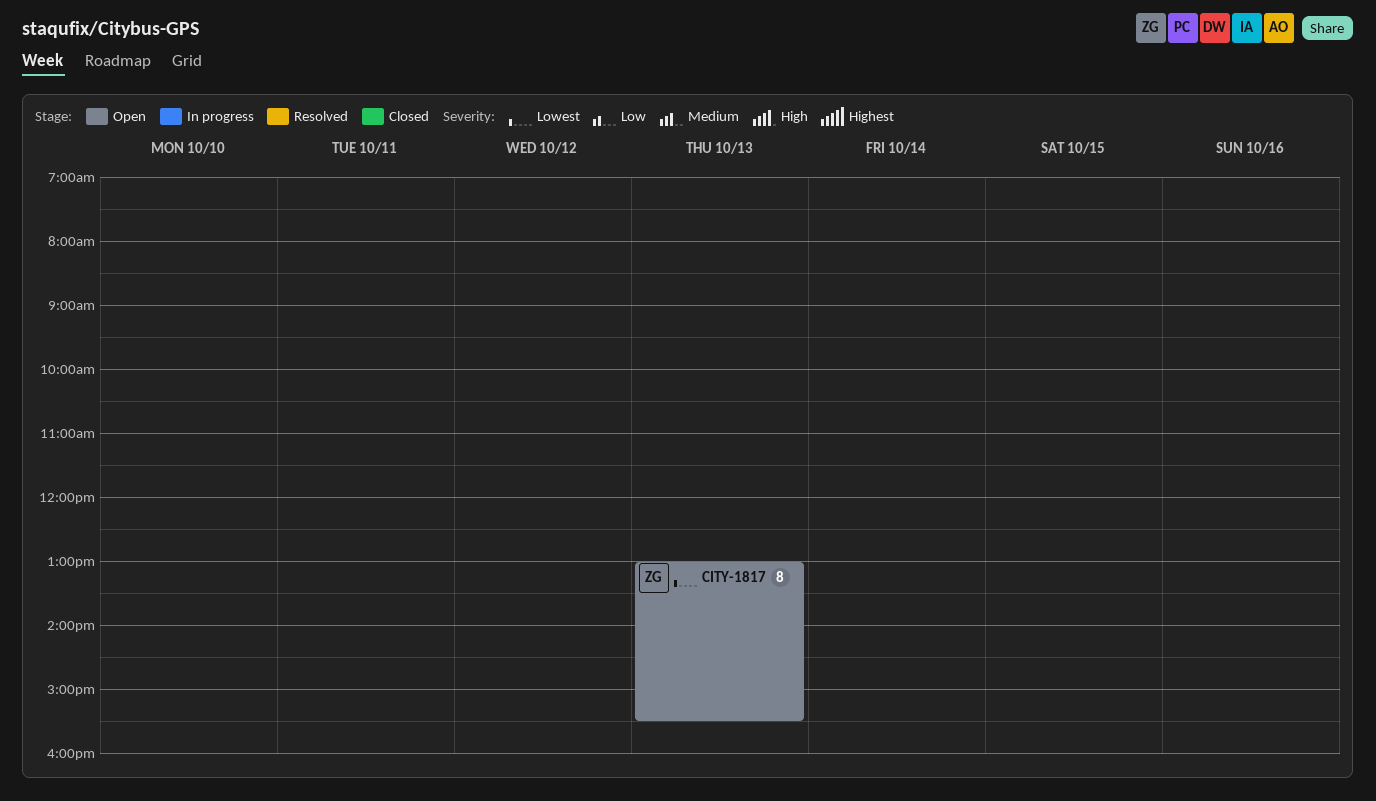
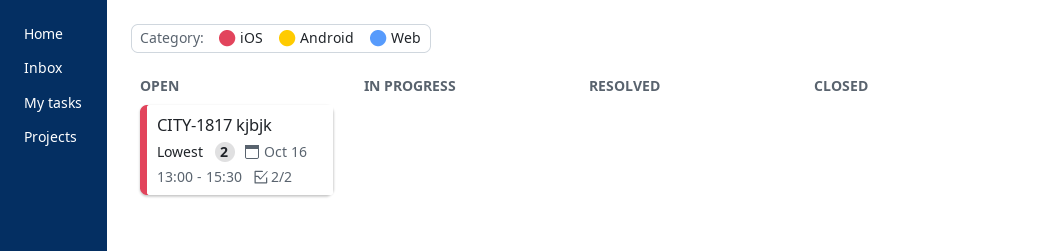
CITY-1817, estimate: 8 -> 2
CITY-1817, day: Oct 13 -> Oct 16

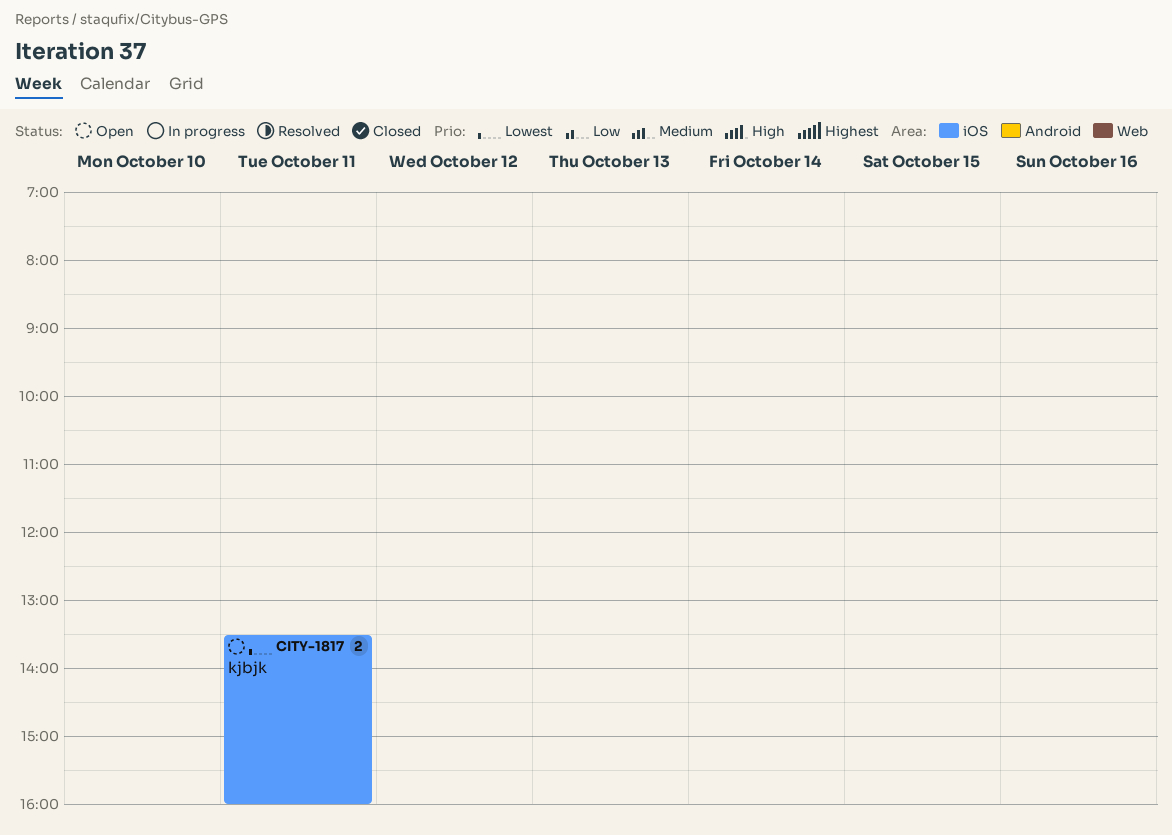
CITY-1817, day: Oct 16 -> Oct 11
CITY-1817, begins: 13:00 -> 13:30
CITY-1817, ends: 15:30 -> 16:00

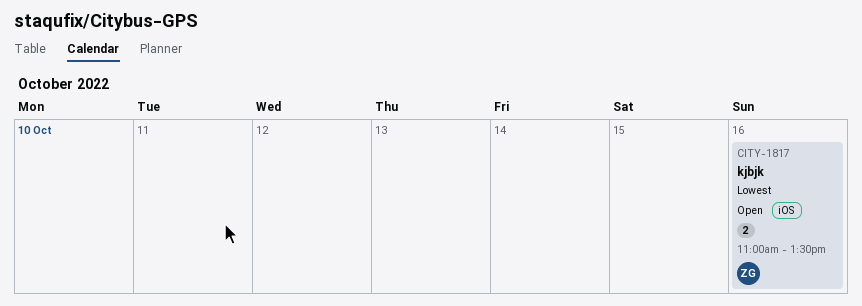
CITY-1817, day: Oct 11 -> Oct 16
CITY-1817, begins: 13:30 -> 11:00
CITY-1817, ends: 16:00 -> 13:30

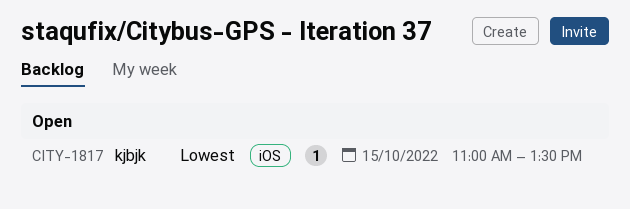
CITY-1817, estimate: 2 -> 1
CITY-1817, day: Oct 16 -> Oct 15

